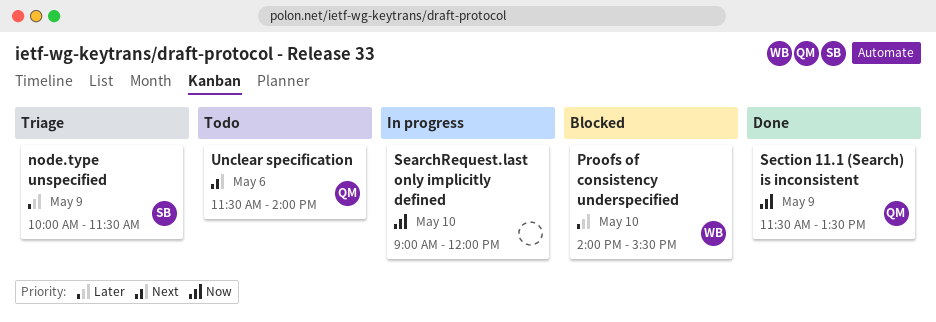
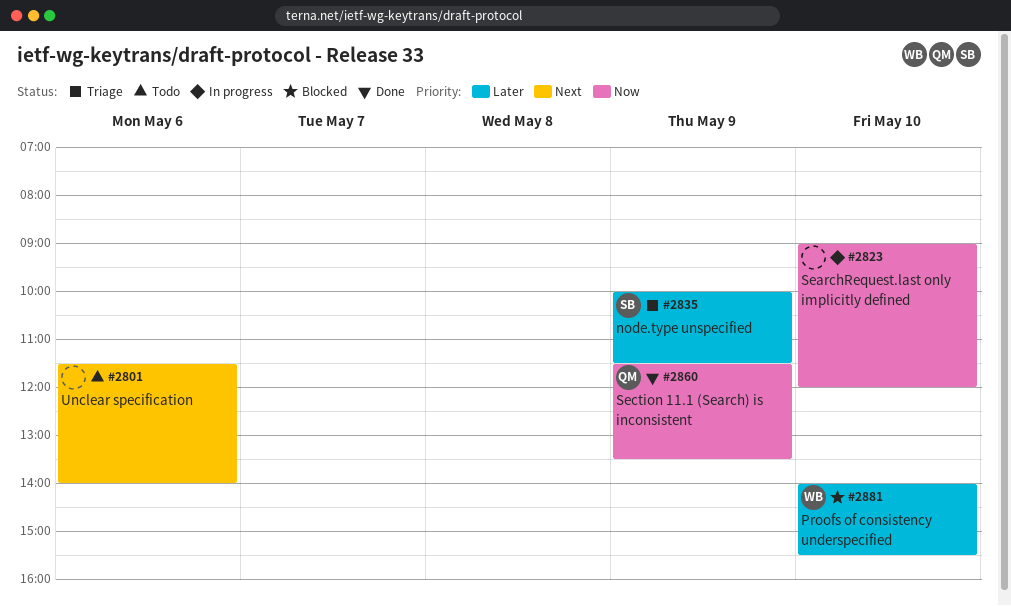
Unclear specification, owner: QM -> none

